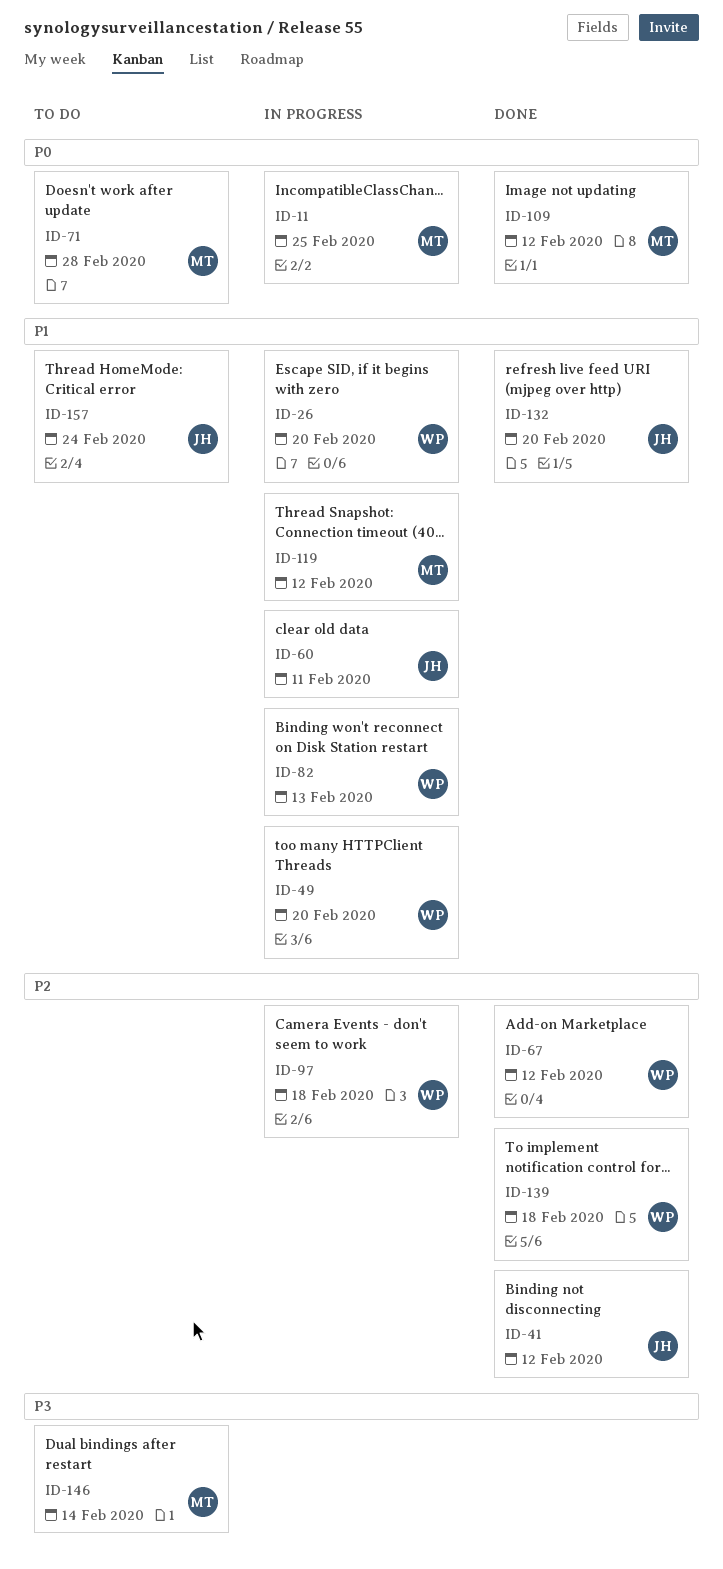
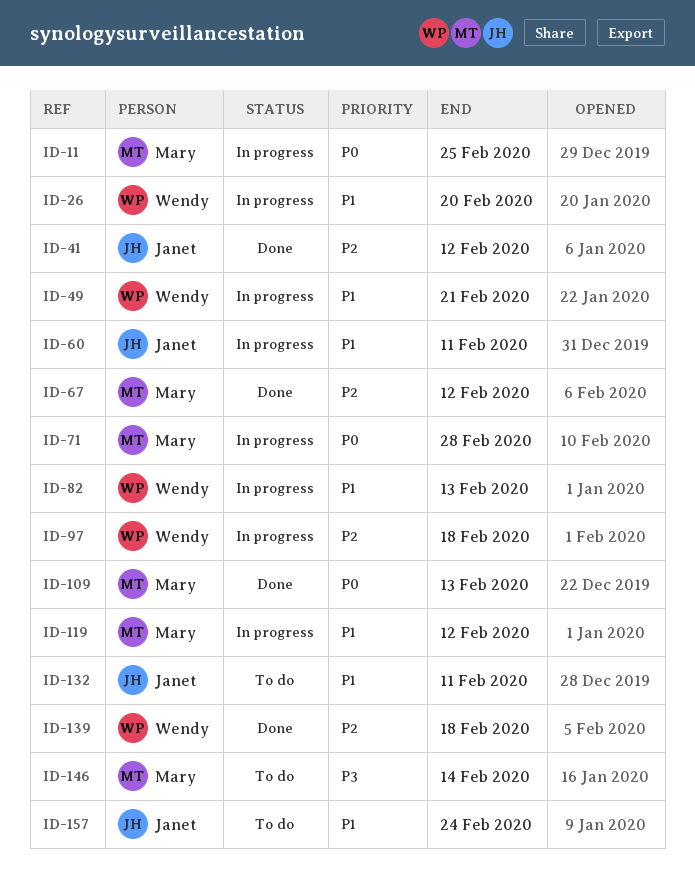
ID-49, due: Feb 20 -> Feb 21
ID-67, owner: Wendy -> Mary
ID-71, status: To do -> In progress
ID-109, due: Feb 12 -> Feb 13
ID-132, status: Done -> To do
ID-132, due: Feb 20 -> Feb 11

